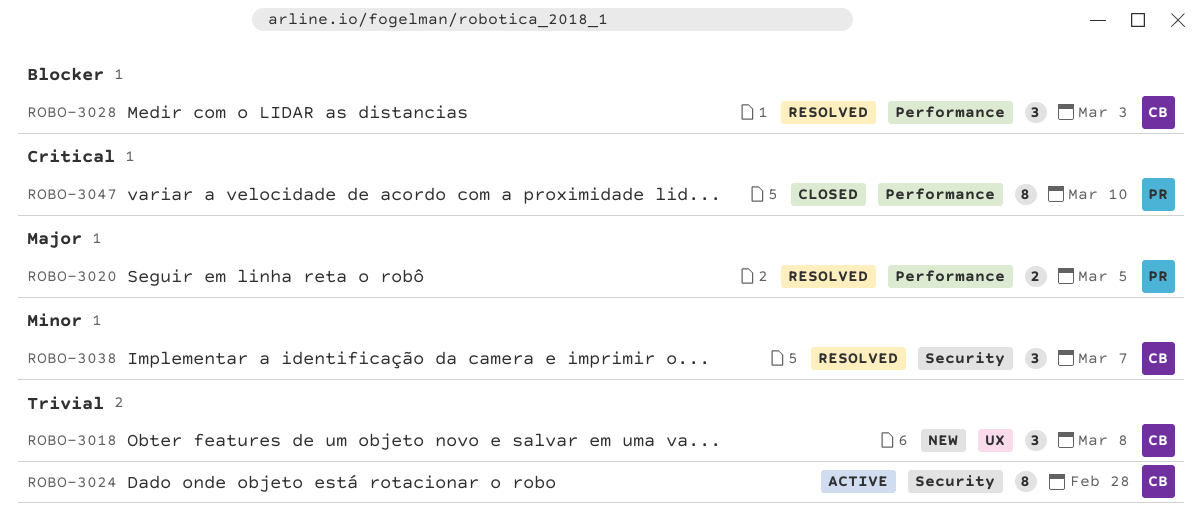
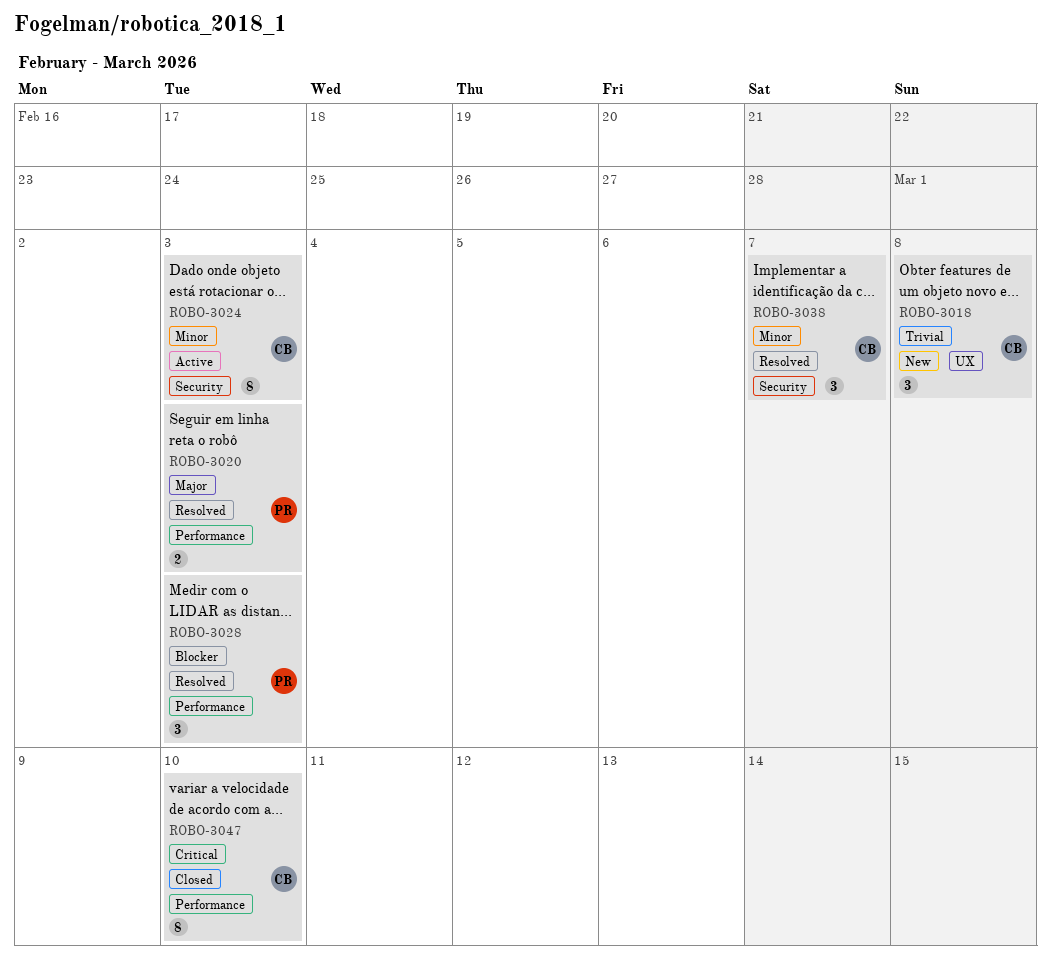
ROBO-3020, due: Mar 5 -> Mar 3
ROBO-3024, priority: Trivial -> Minor
ROBO-3024, due: Feb 28 -> Mar 3
ROBO-3028, owner: CB -> PR
ROBO-3047, owner: PR -> CB

